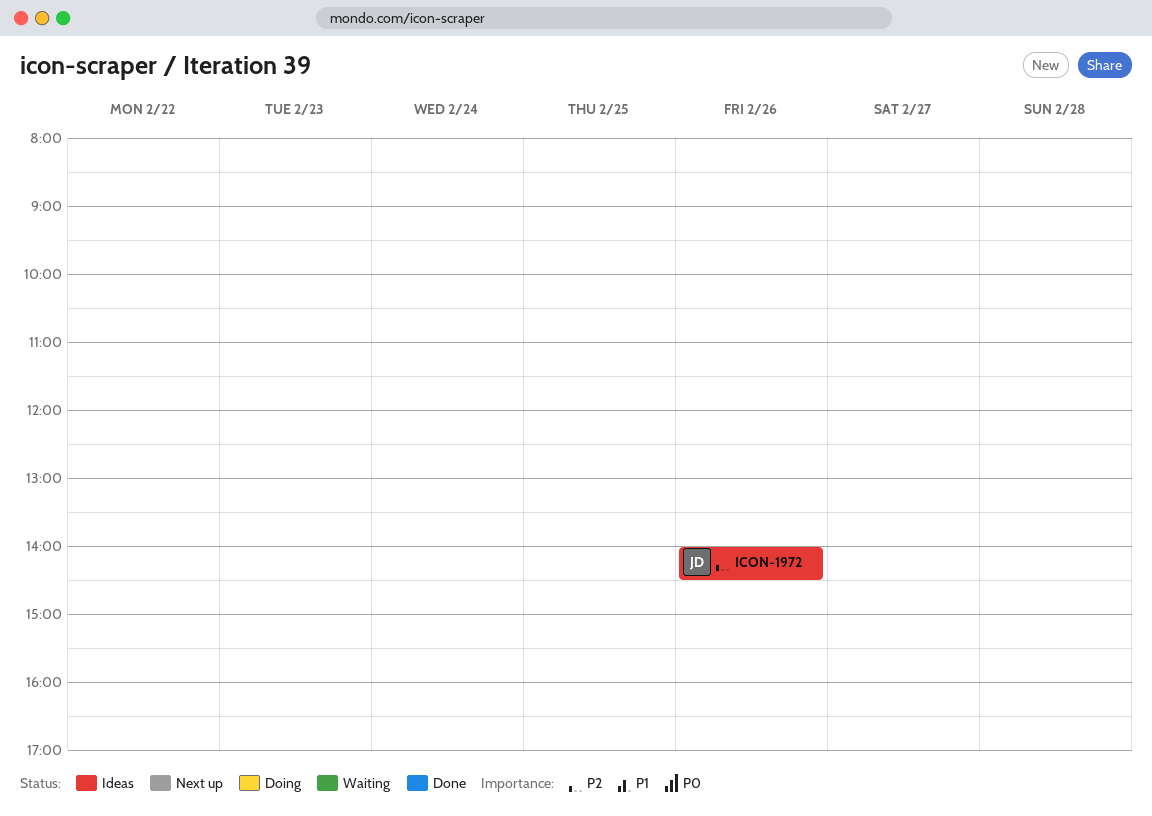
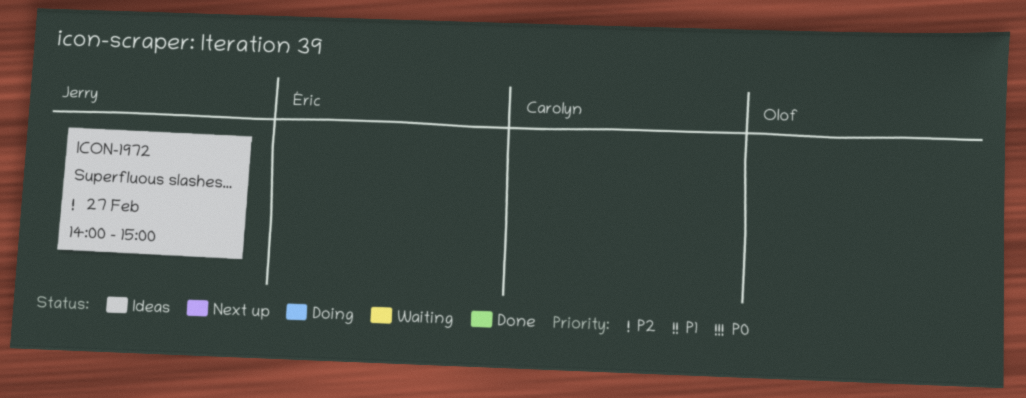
ICON-1972, day: Feb 26 -> Feb 27
ICON-1972, ends: 14:30 -> 15:00

